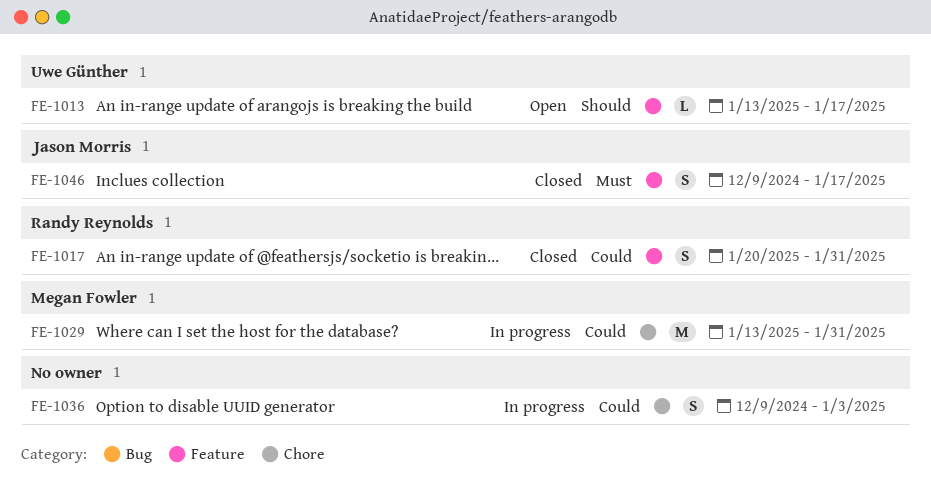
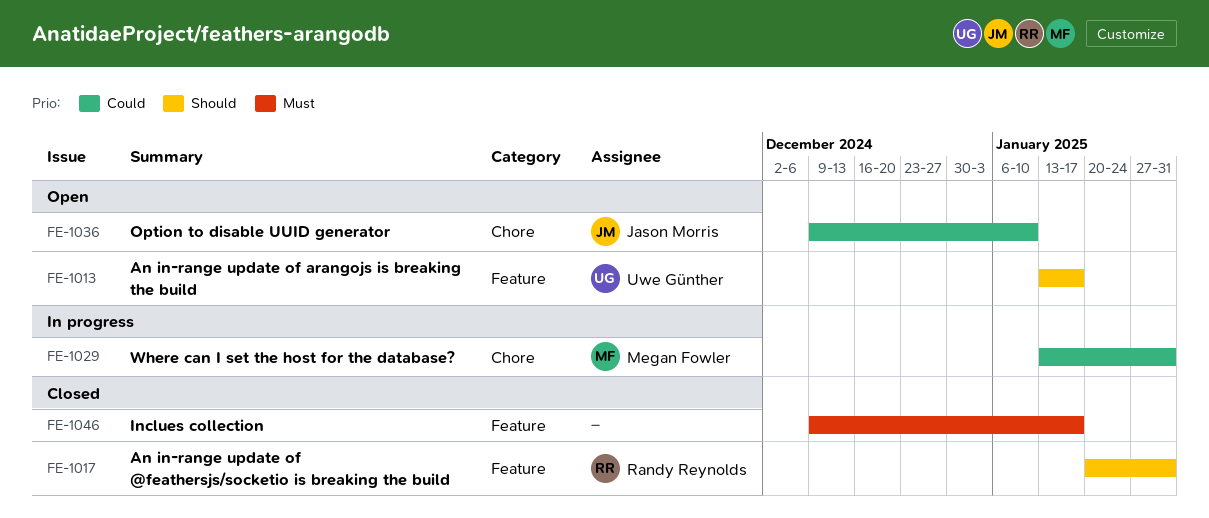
FE-1017, priority: Could -> Should
FE-1036, status: In progress -> Open
FE-1036, owner: none -> Jason Morris
FE-1036, due: Jan 3 -> Jan 10
FE-1046, owner: Jason Morris -> none

